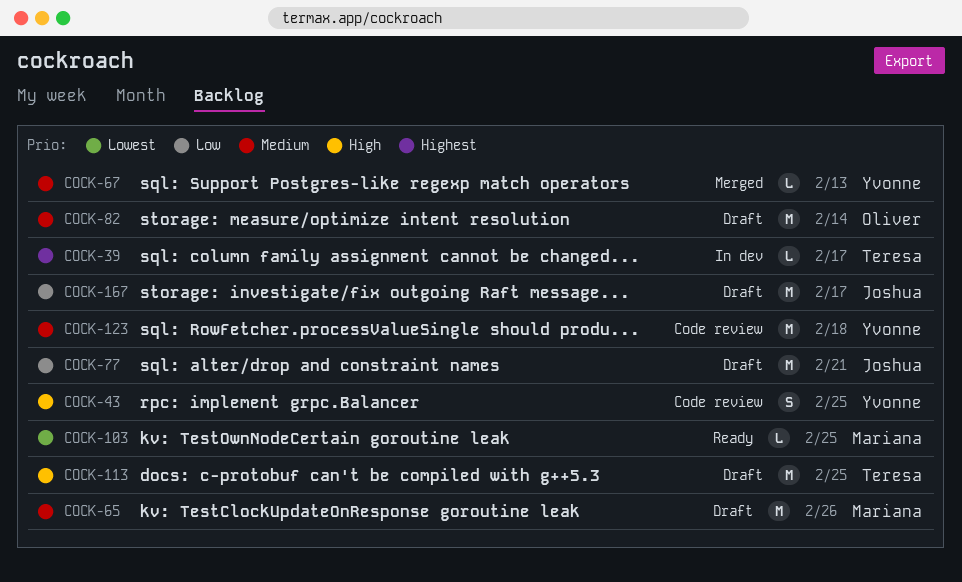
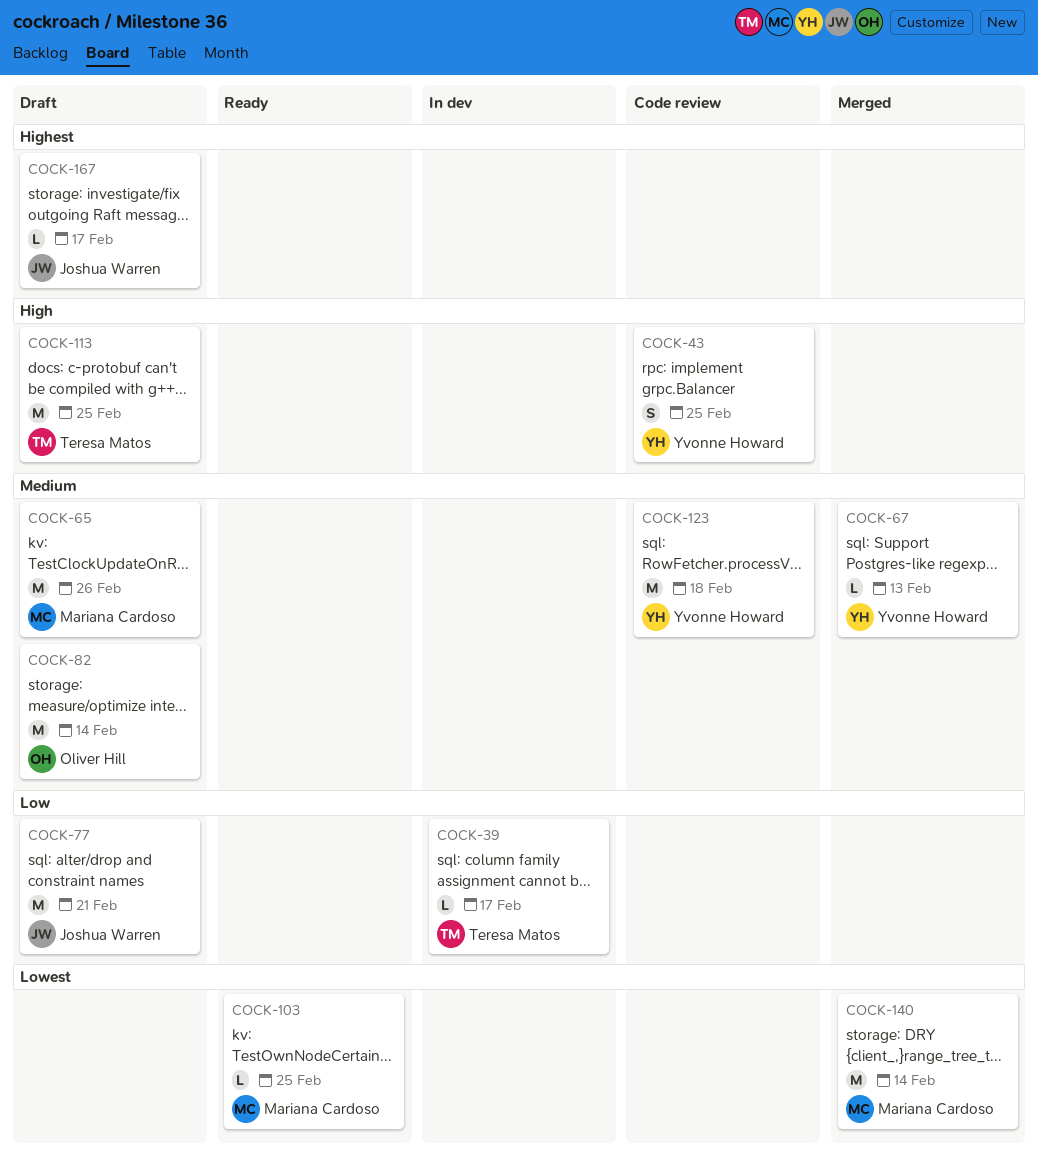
COCK-39, priority: Highest -> Low
COCK-140: none -> present
COCK-167, priority: Low -> Highest
COCK-167, estimate: M -> L

